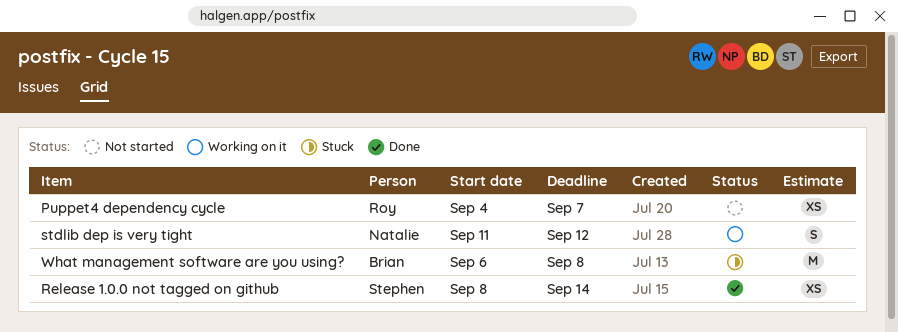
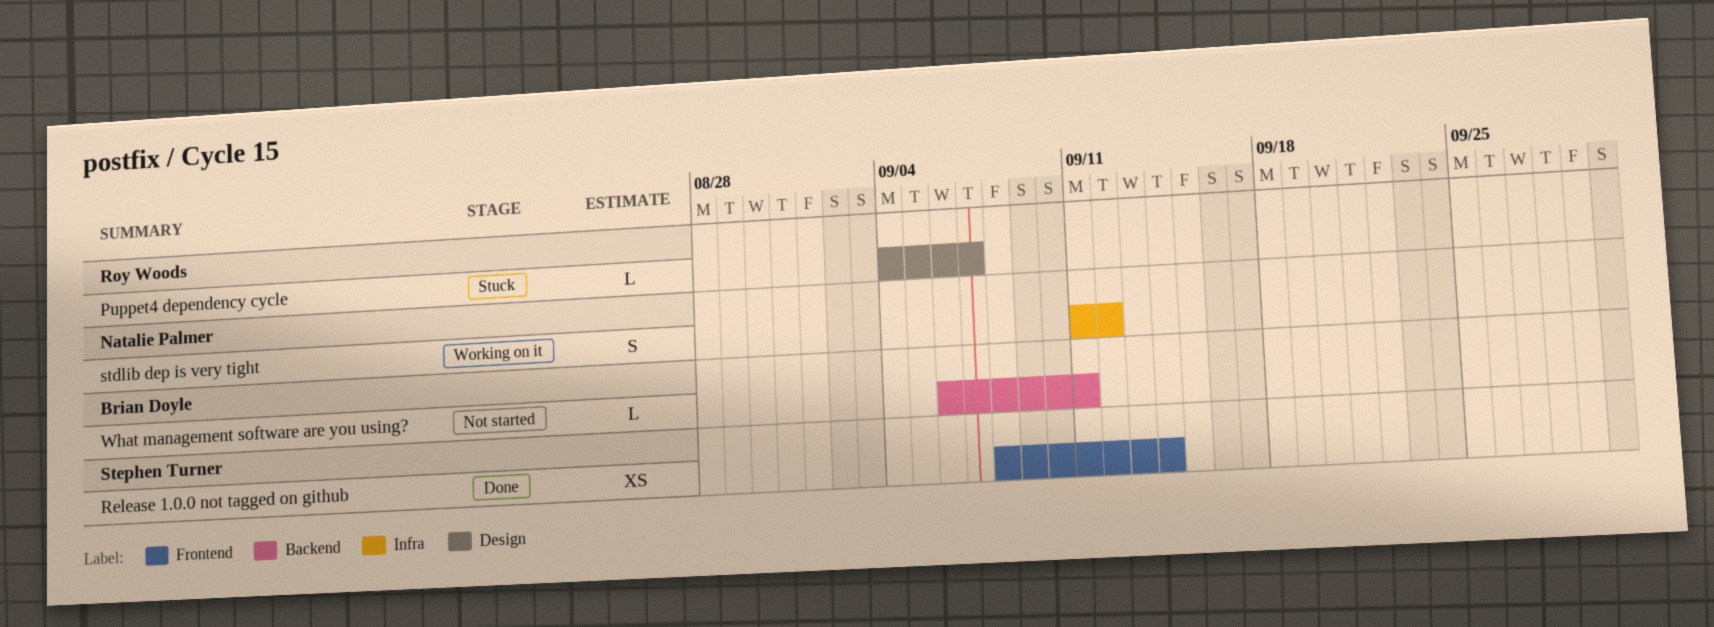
Puppet4 dependency cycle, status: Not started -> Stuck
Puppet4 dependency cycle, estimate: XS -> L
What management software are you using?, status: Stuck -> Not started
What management software are you using?, estimate: M -> L
What management software are you using?, due: Sep 8 -> Sep 11

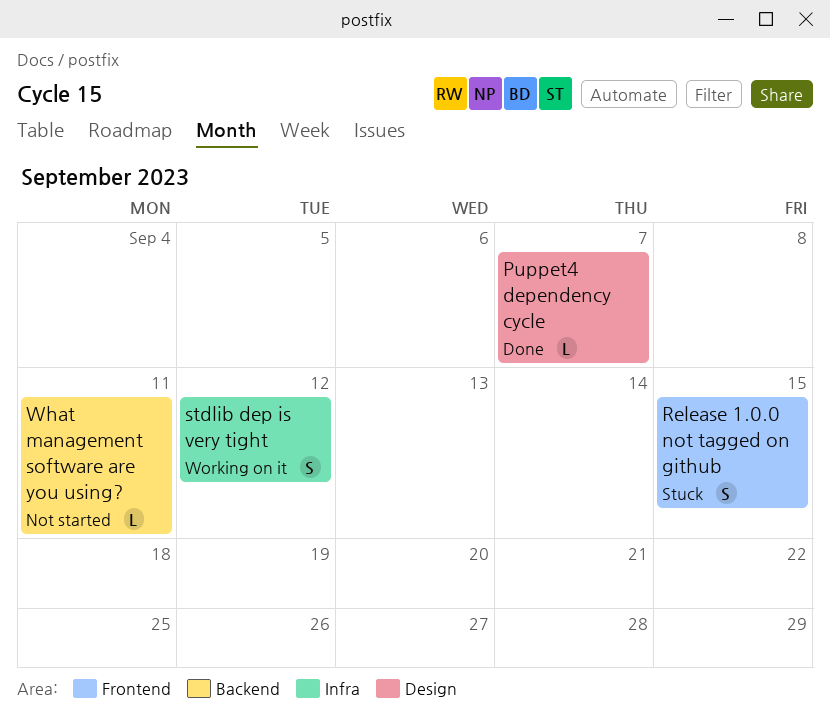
Puppet4 dependency cycle, status: Stuck -> Done
Release 1.0.0 not tagged on github, status: Done -> Stuck
Release 1.0.0 not tagged on github, estimate: XS -> S
Release 1.0.0 not tagged on github, due: Sep 14 -> Sep 15

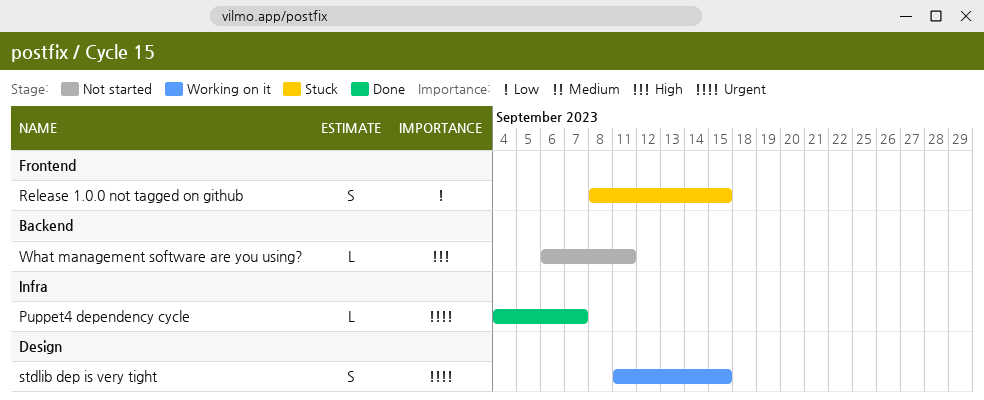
Puppet4 dependency cycle, label: Design -> Infra
stdlib dep is very tight, label: Infra -> Design
stdlib dep is very tight, due: Sep 12 -> Sep 15

